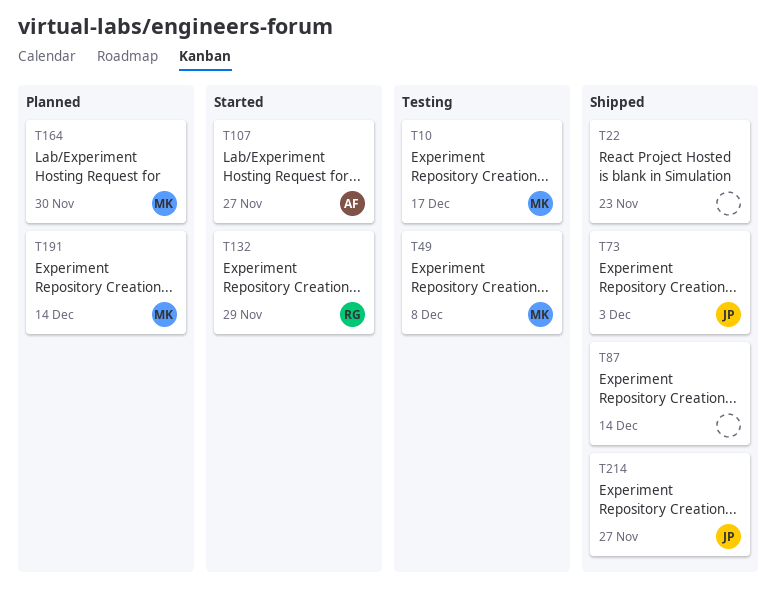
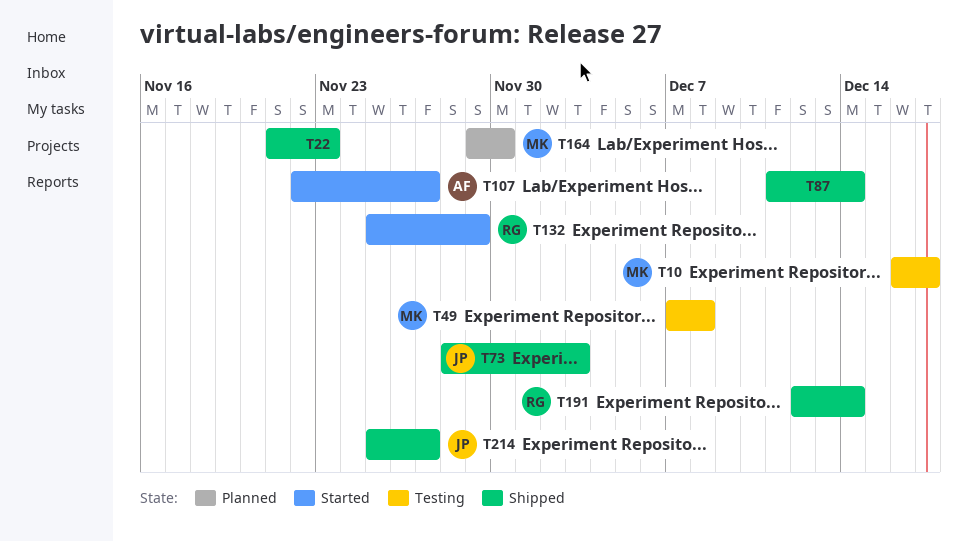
T191, status: Planned -> Shipped
T191, owner: MK -> RG

